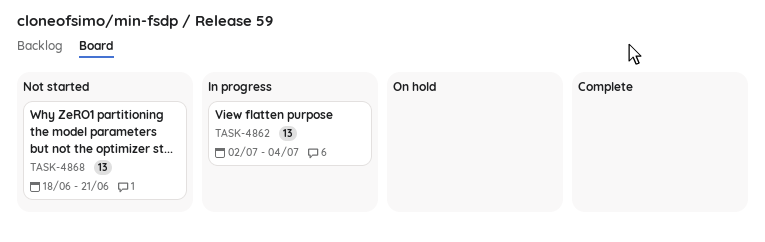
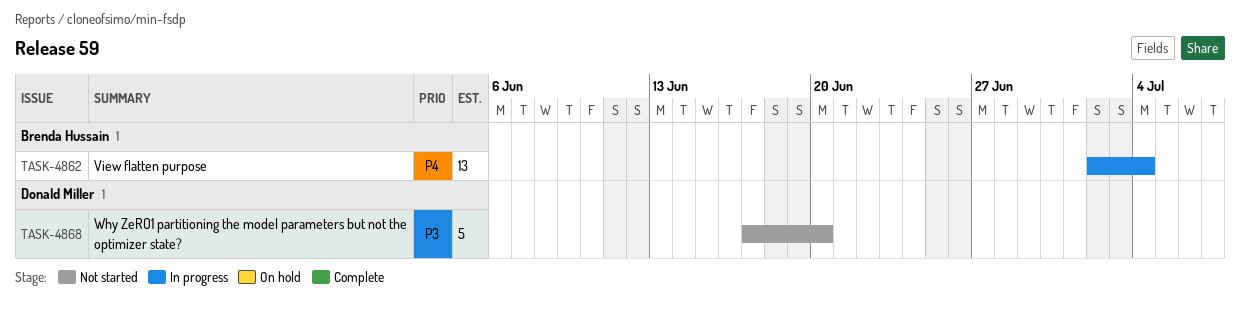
TASK-4868, estimate: 13 -> 5
TASK-4868, start: Jun 18 -> Jun 17
TASK-4868, due: Jun 21 -> Jun 20

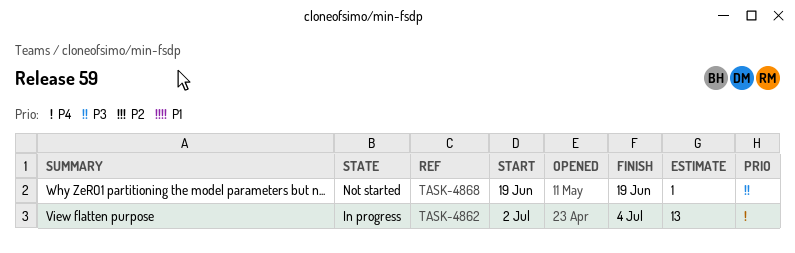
TASK-4868, estimate: 5 -> 1
TASK-4868, start: Jun 17 -> Jun 19
TASK-4868, due: Jun 20 -> Jun 19

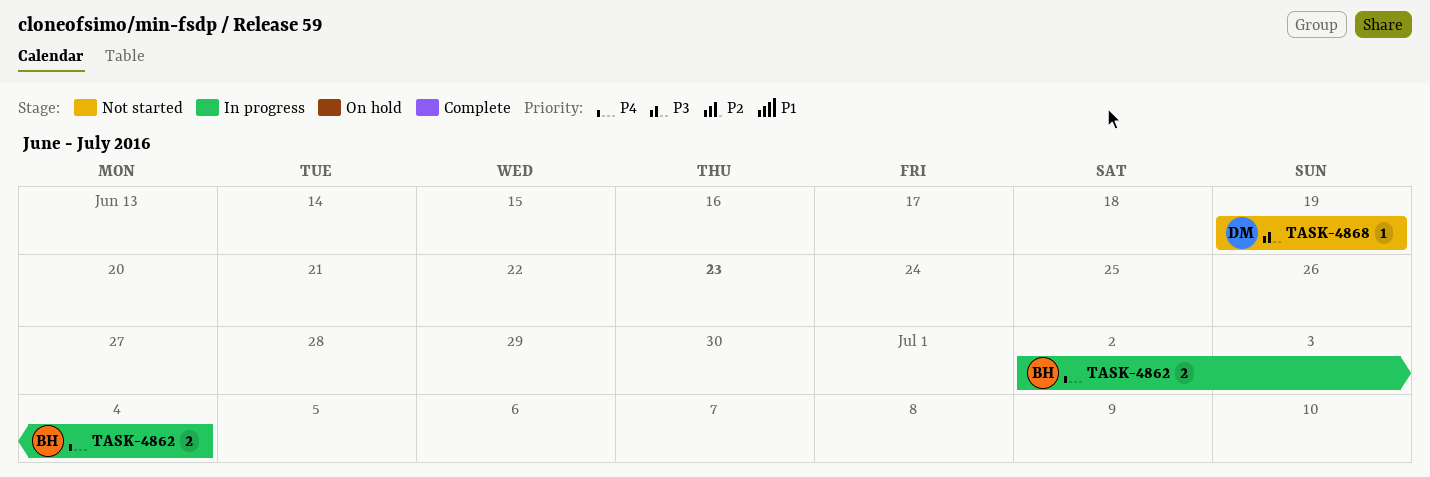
TASK-4862, estimate: 13 -> 2

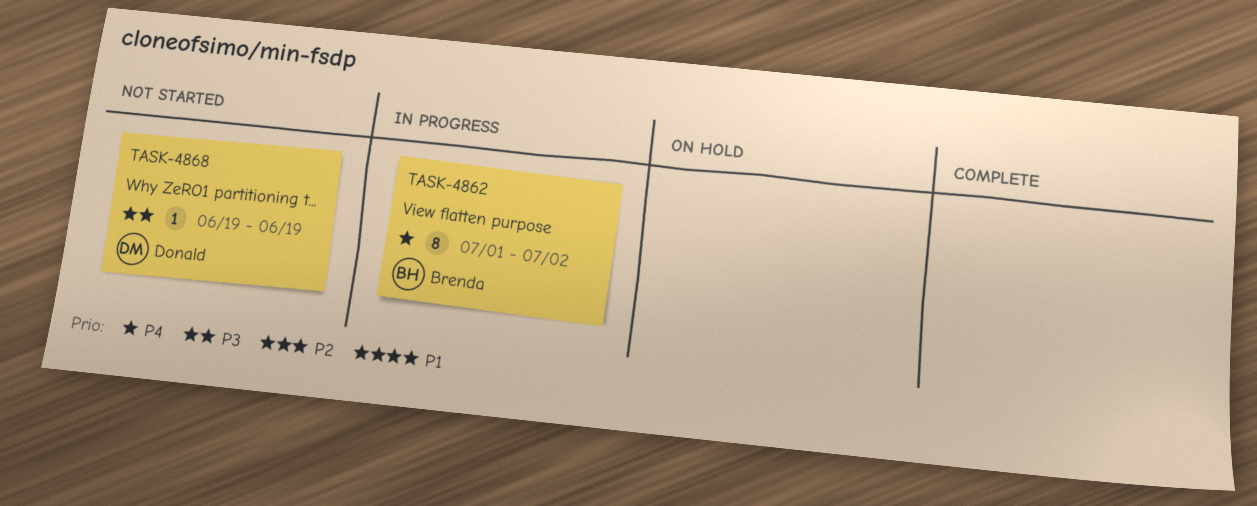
TASK-4862, estimate: 2 -> 8
TASK-4862, start: Jul 2 -> Jul 1
TASK-4862, due: Jul 4 -> Jul 2

